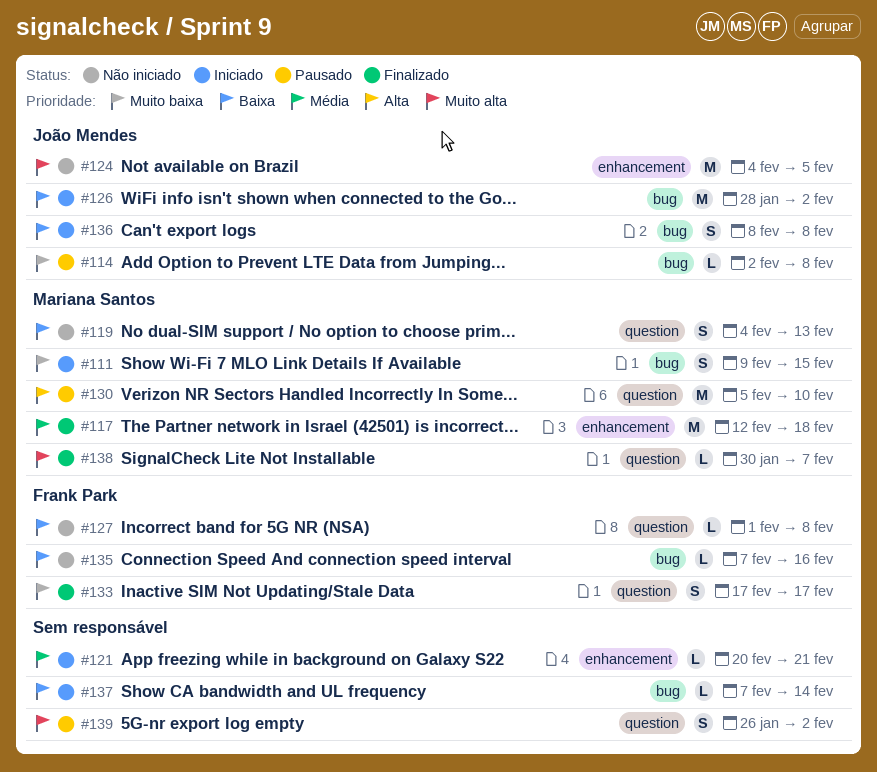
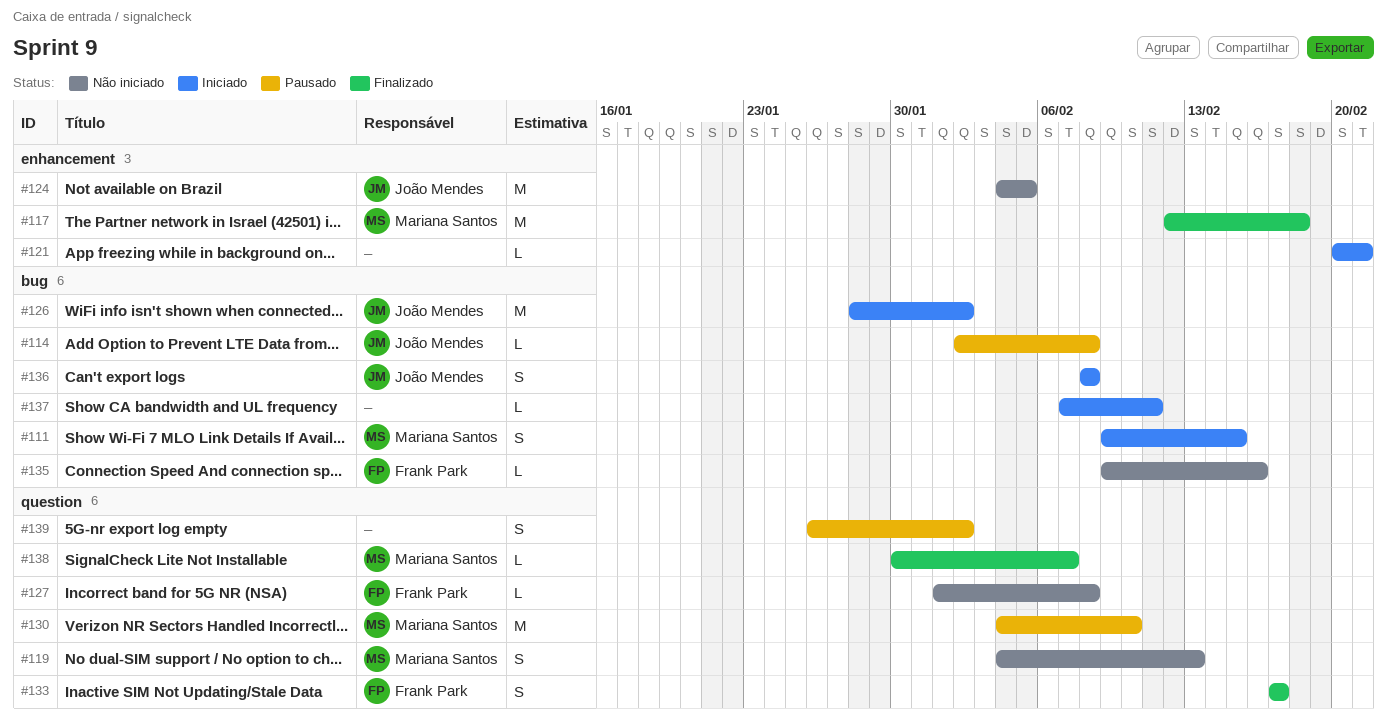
#130, start: Feb 5 -> Feb 4
#135, start: Feb 7 -> Feb 9
#137, due: Feb 14 -> Feb 11

